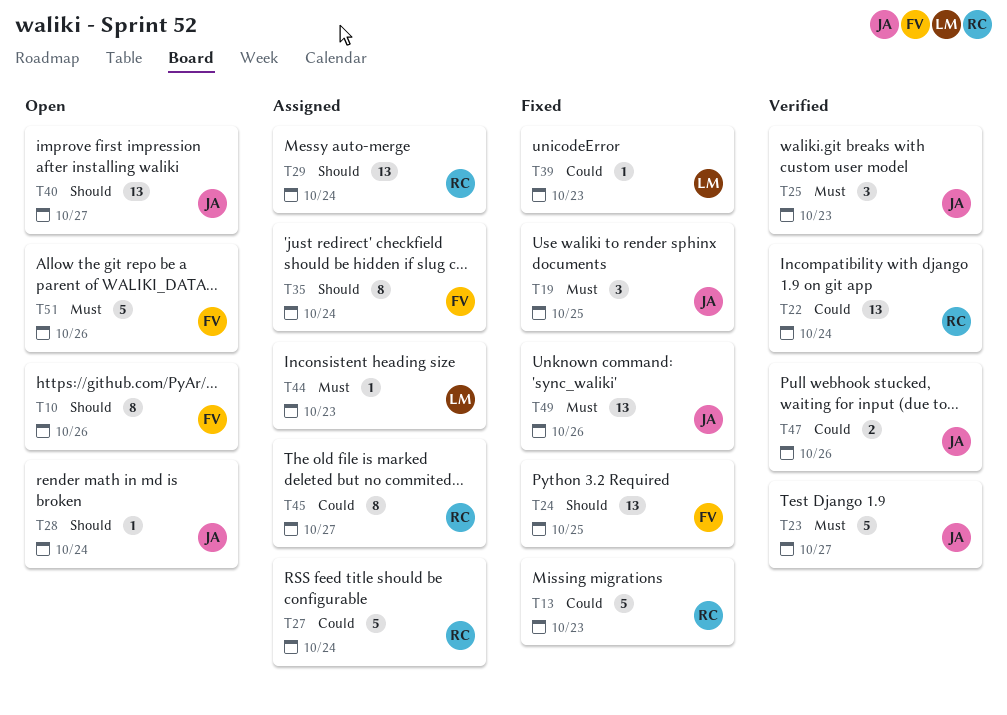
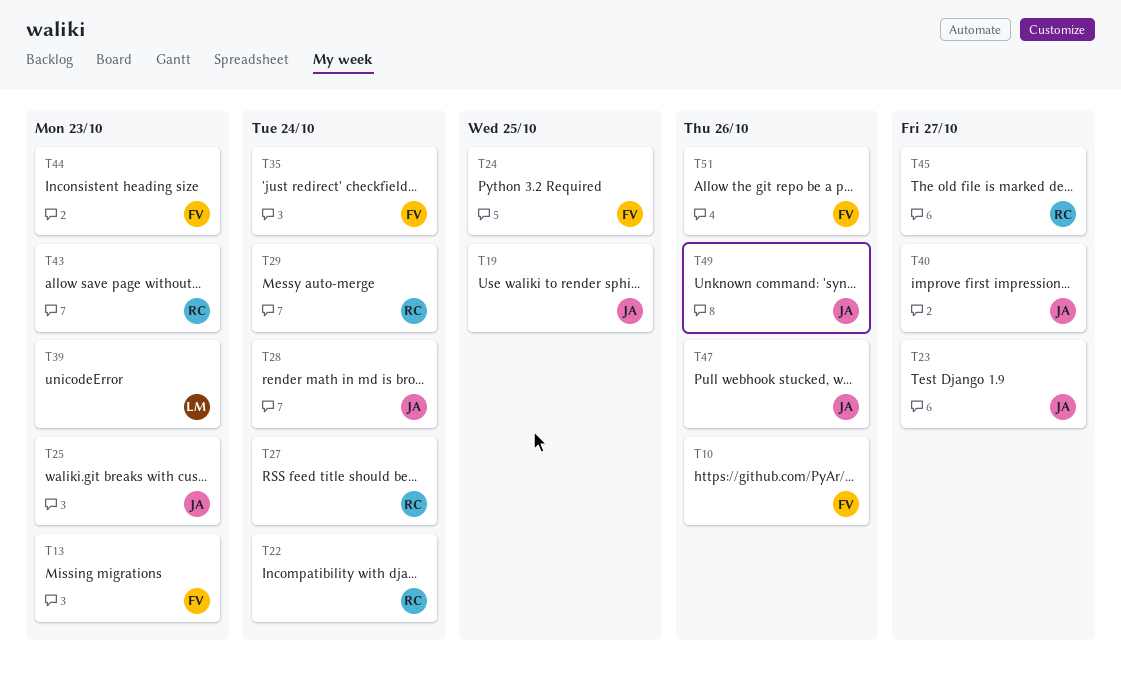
T13, owner: RC -> FV
T43: none -> present
T44, owner: LM -> FV

